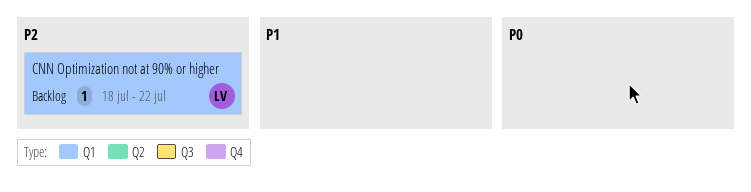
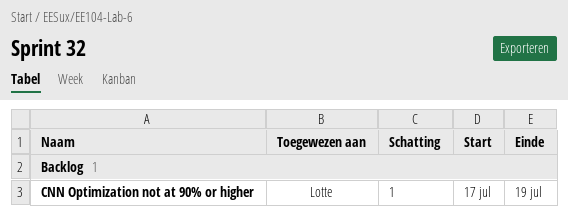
CNN Optimization not at 90% or higher, start: Jul 18 -> Jul 17
CNN Optimization not at 90% or higher, due: Jul 22 -> Jul 19

